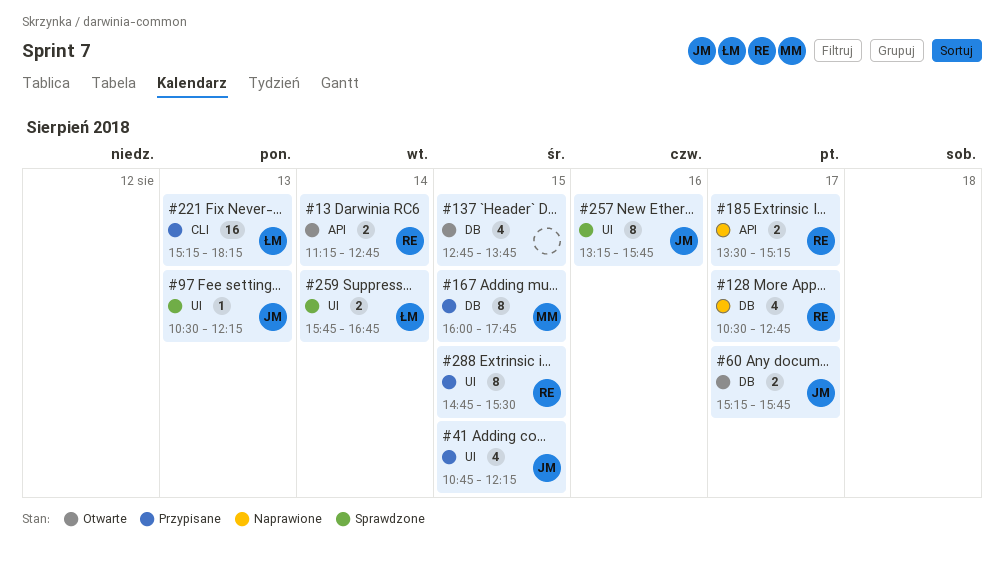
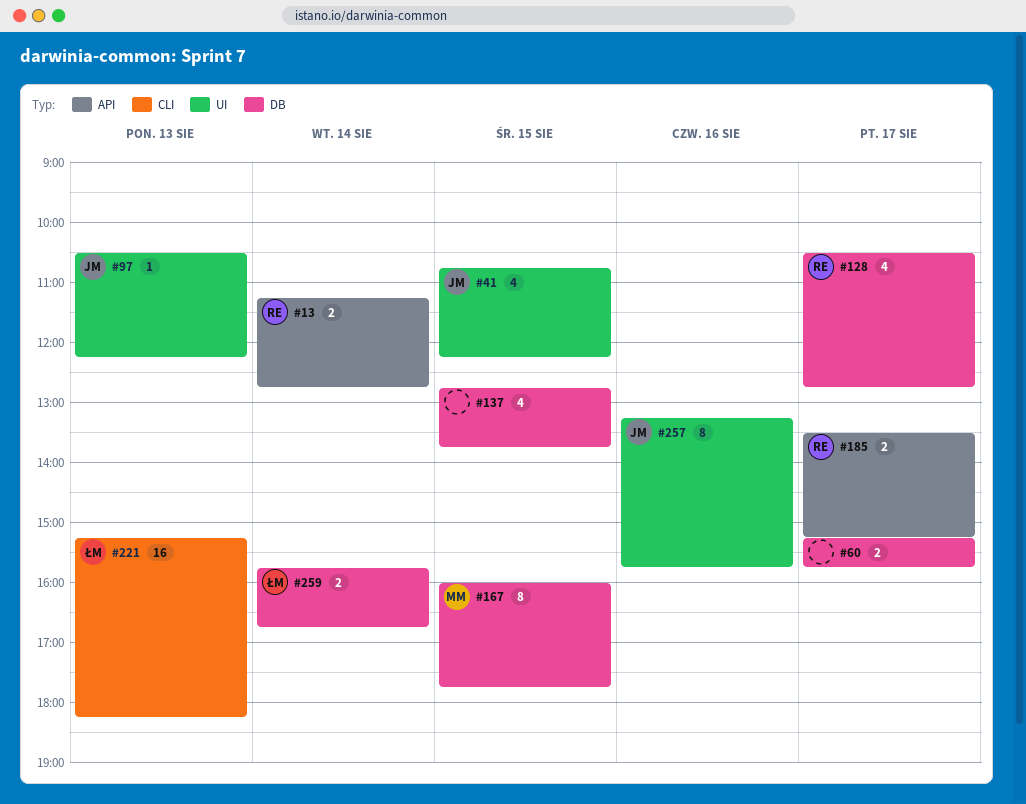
#60, owner: JM -> none
#259, label: UI -> DB
#288: present -> none

